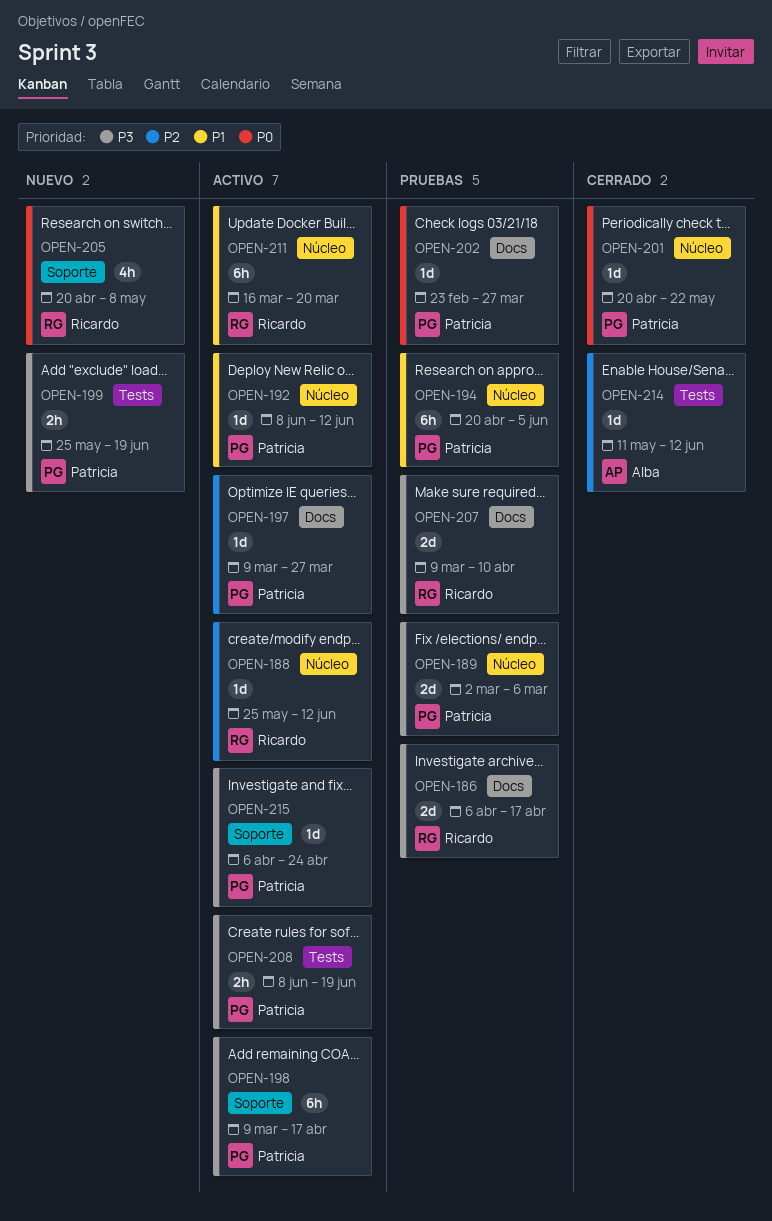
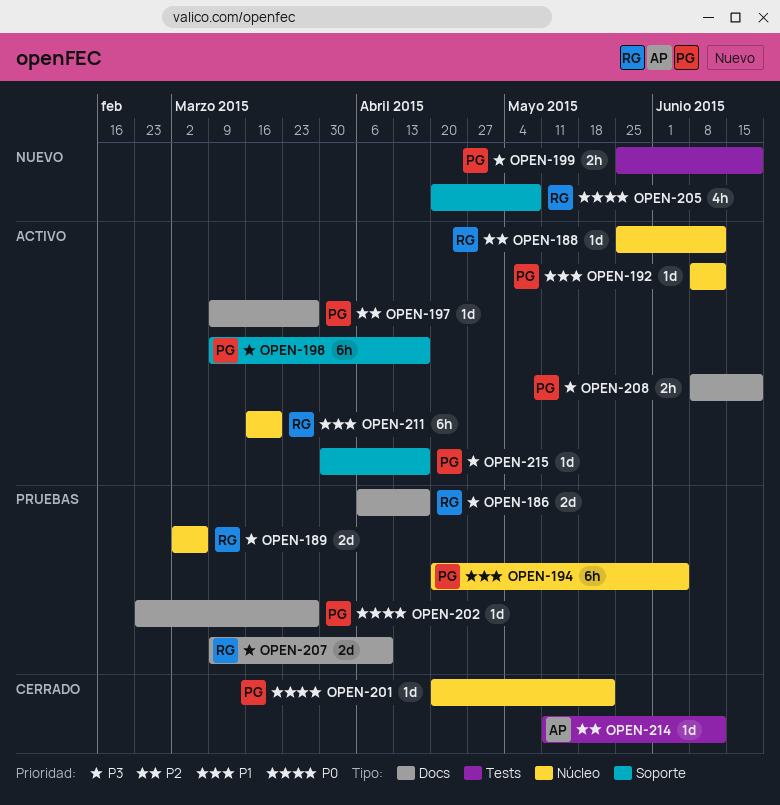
OPEN-189, owner: Patricia -> Ricardo
OPEN-208, label: Tests -> Docs
OPEN-215, start: Apr 6 -> Mar 30
OPEN-215, due: Apr 24 -> Apr 17

